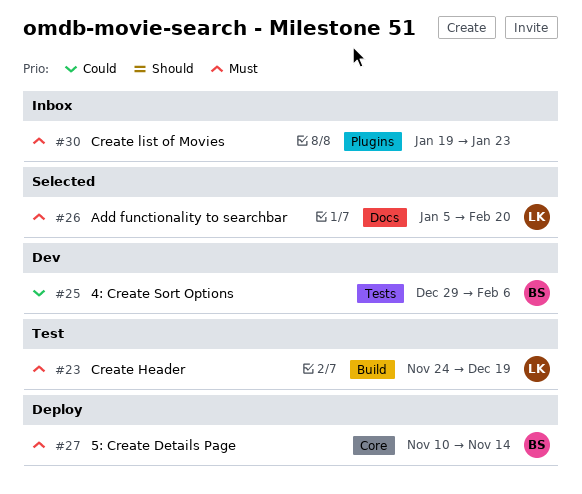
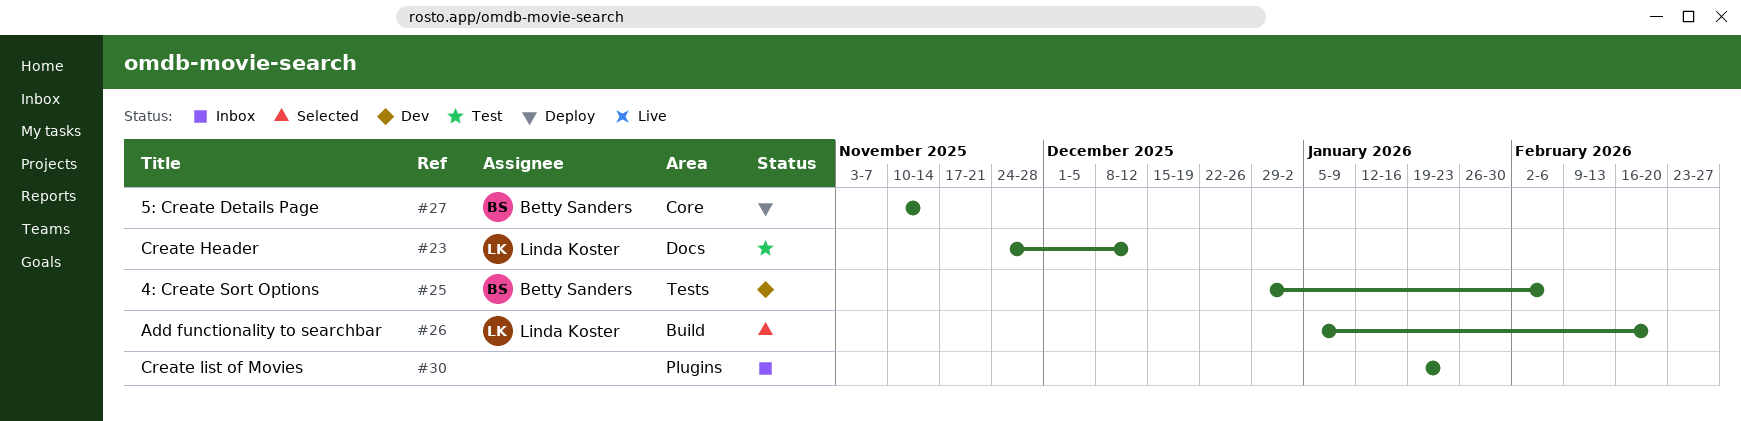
#23, label: Build -> Docs
#23, due: Dec 19 -> Dec 12
#26, label: Docs -> Build

